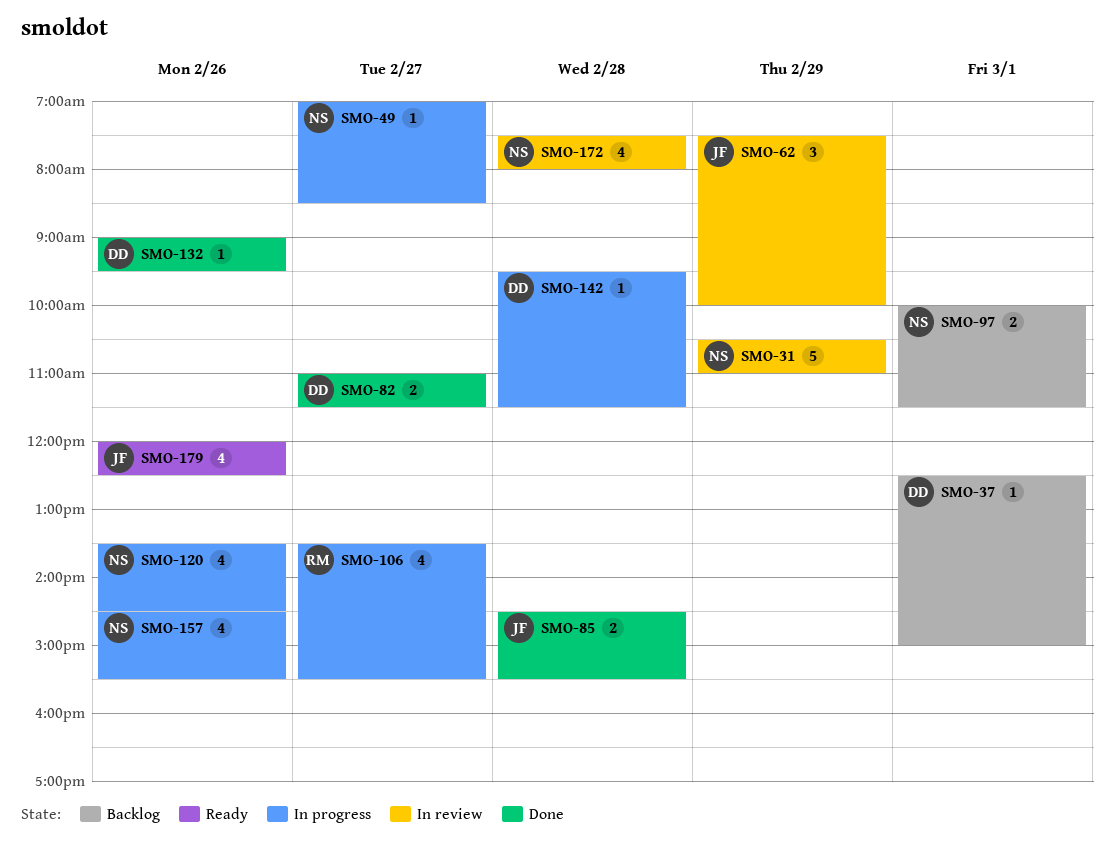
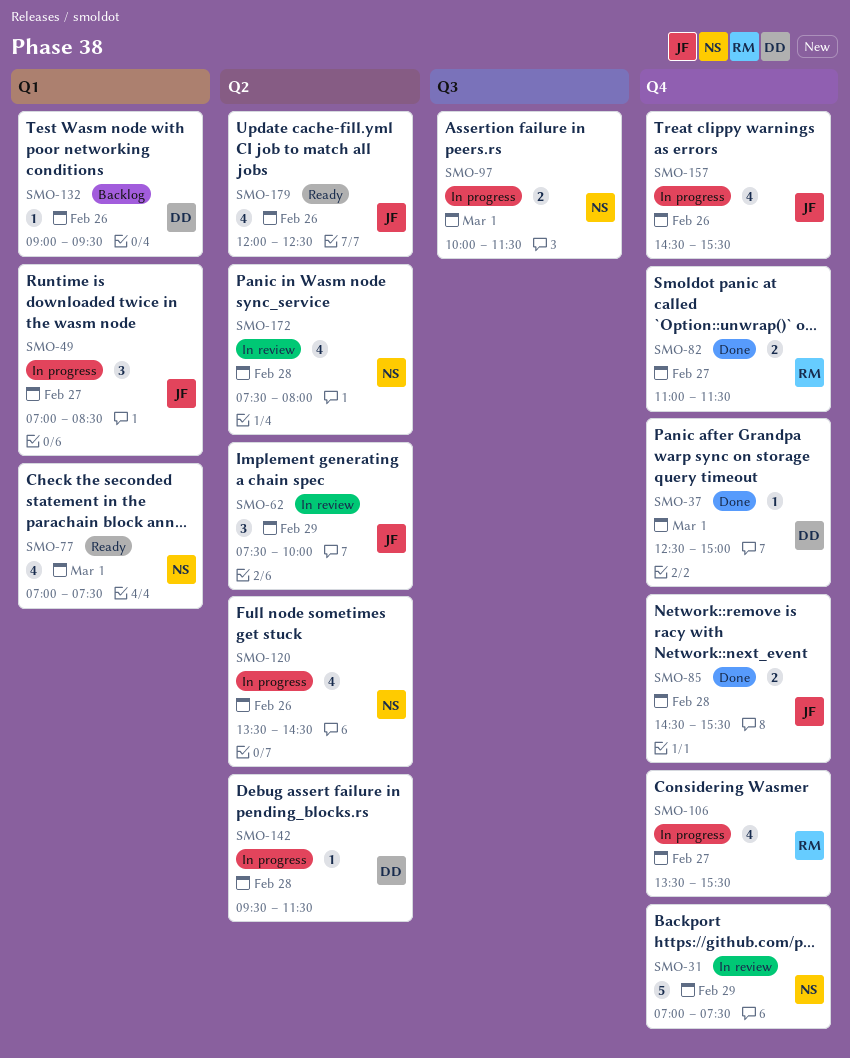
SMO-31, begins: 10:30 -> 07:00
SMO-31, ends: 11:00 -> 07:30
SMO-37, status: Backlog -> Done
SMO-49, owner: NS -> JF
SMO-49, estimate: 1 -> 3
SMO-77: none -> present
SMO-82, owner: DD -> RM
SMO-97, status: Backlog -> In progress
SMO-132, status: Done -> Backlog
SMO-157, owner: NS -> JF

